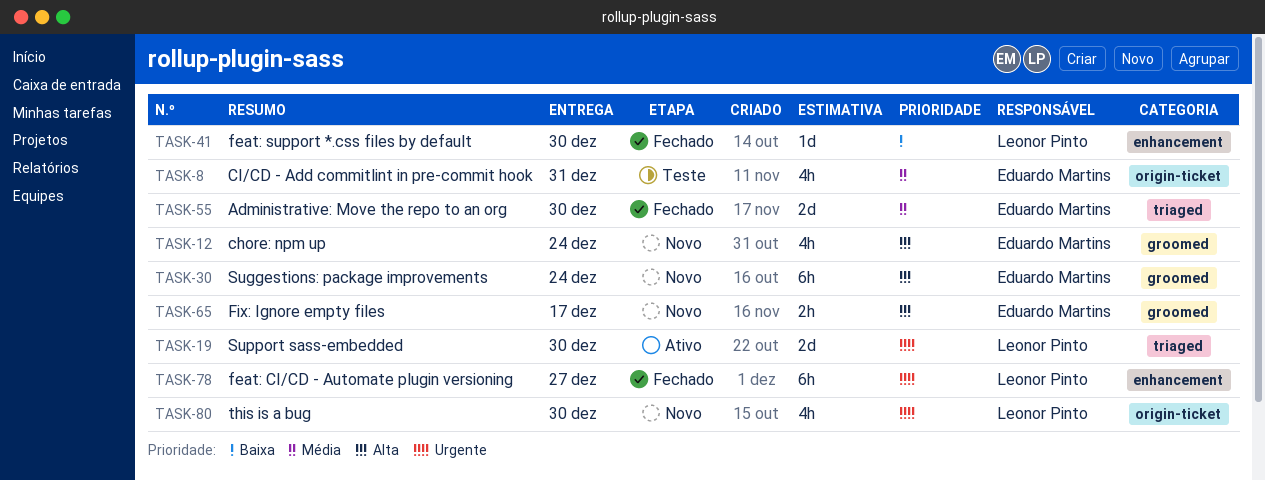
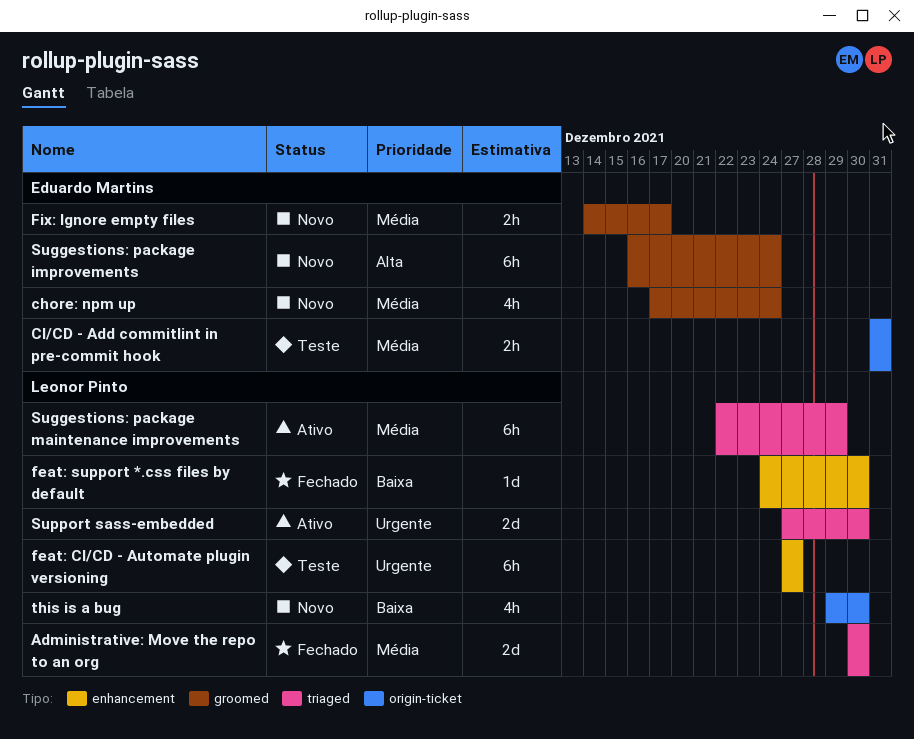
Administrative: Move the repo to an org, owner: Eduardo Martins -> Leonor Pinto
chore: npm up, priority: Alta -> Média
CI/CD - Add commitlint in pre-commit hook, estimate: 4h -> 2h
feat: CI/CD - Automate plugin versioning, status: Fechado -> Teste
Fix: Ignore empty files, priority: Alta -> Média
Suggestions: package maintenance improvements: none -> present
this is a bug, priority: Urgente -> Baixa

